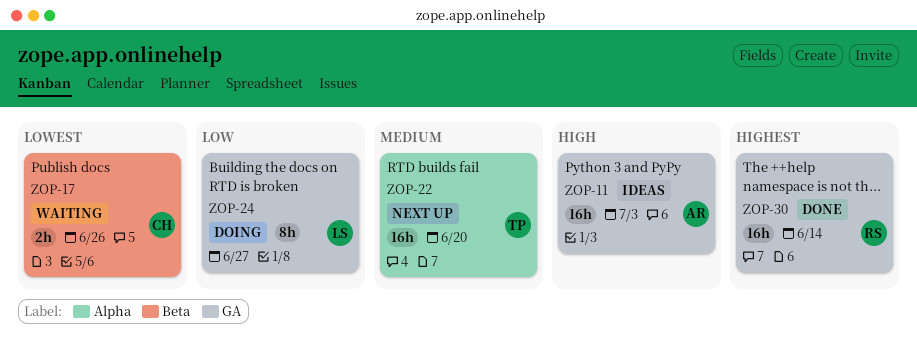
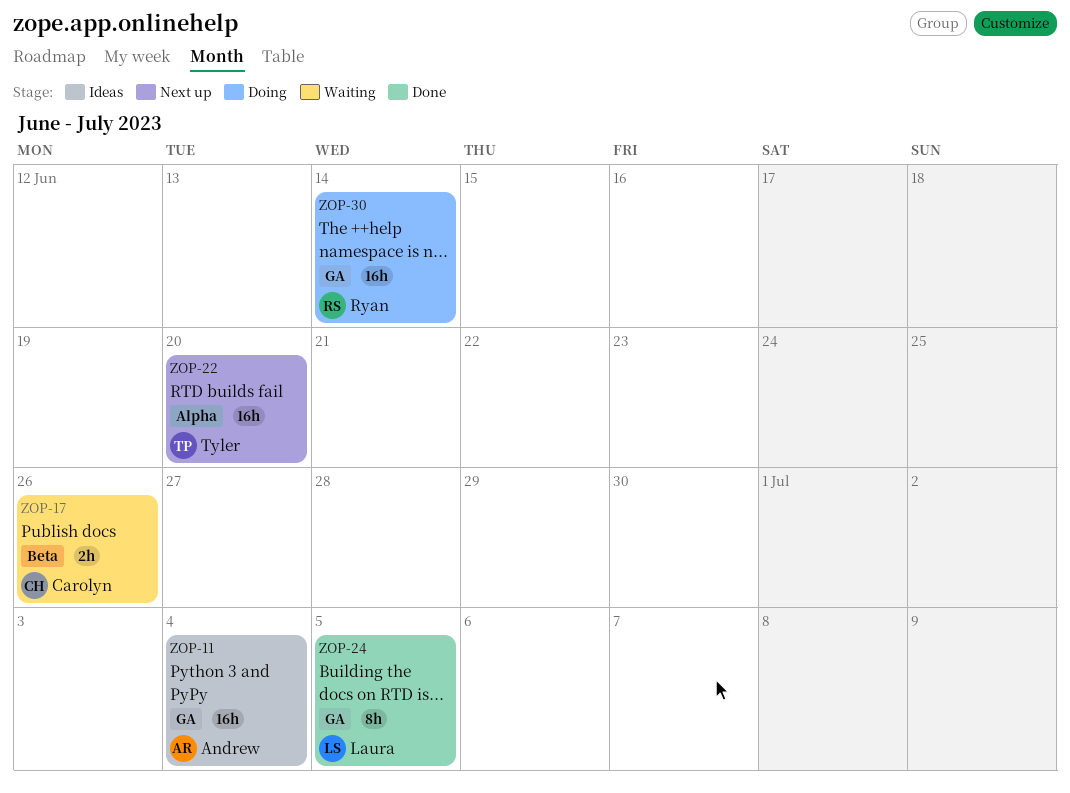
ZOP-11, due: Jul 3 -> Jul 4
ZOP-24, status: Doing -> Done
ZOP-24, due: Jun 27 -> Jul 5
ZOP-30, status: Done -> Doing

